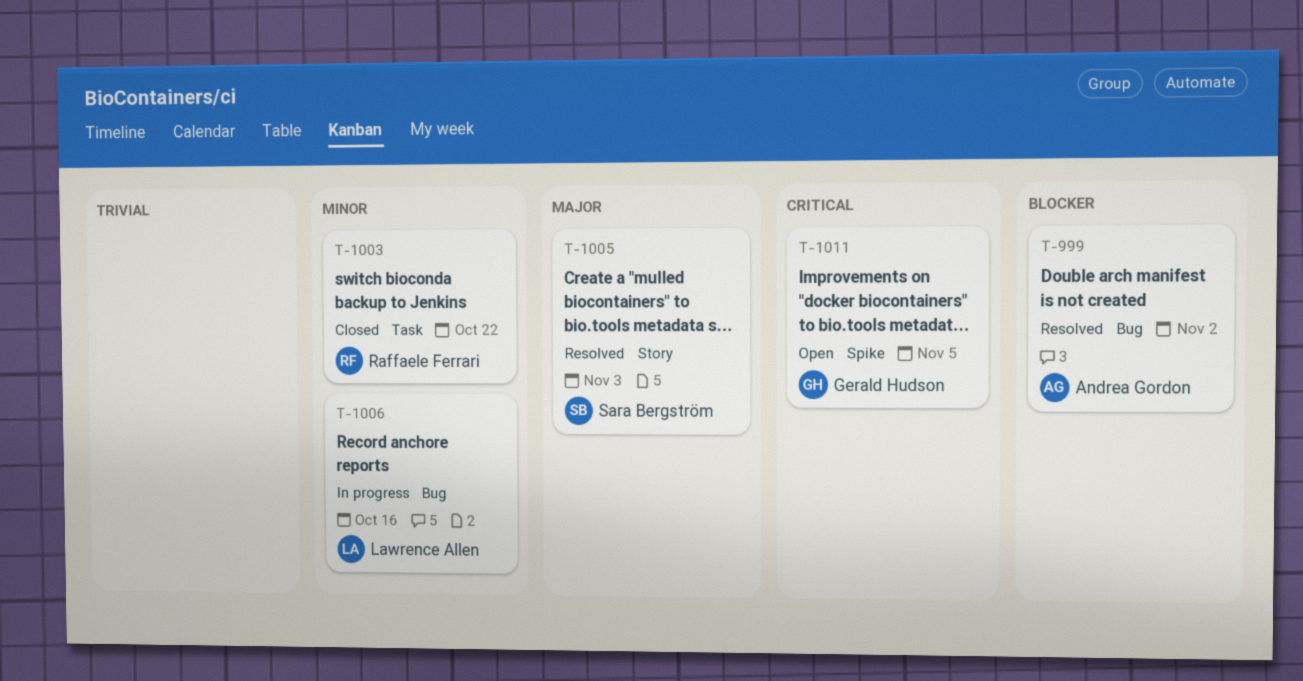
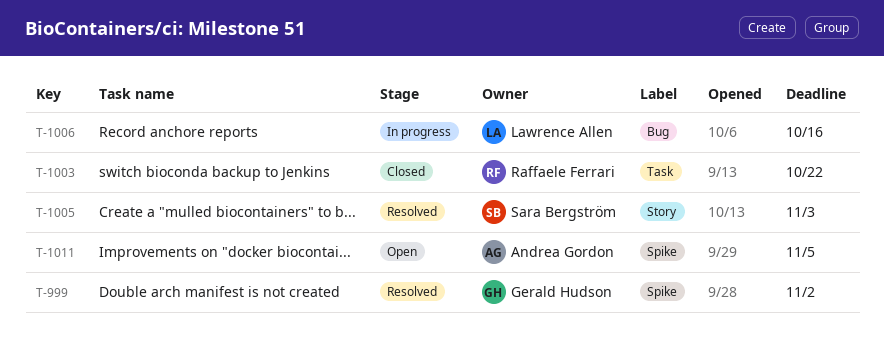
T-999, owner: Andrea Gordon -> Gerald Hudson
T-999, label: Bug -> Spike
T-1011, owner: Gerald Hudson -> Andrea Gordon

